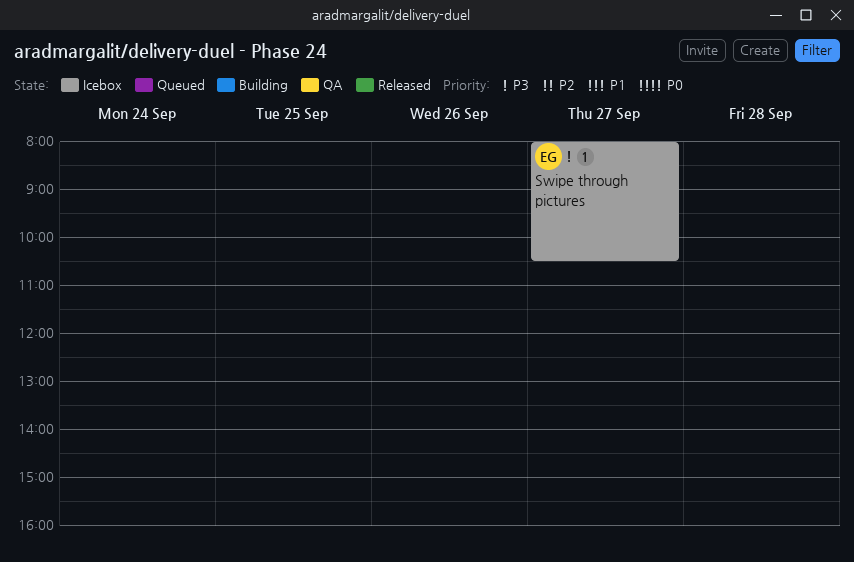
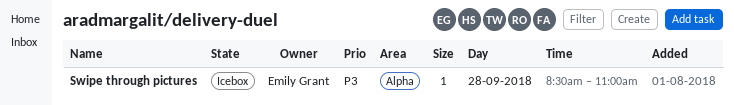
Swipe through pictures, day: Sep 27 -> Sep 28
Swipe through pictures, begins: 08:00 -> 08:30
Swipe through pictures, ends: 10:30 -> 11:00

